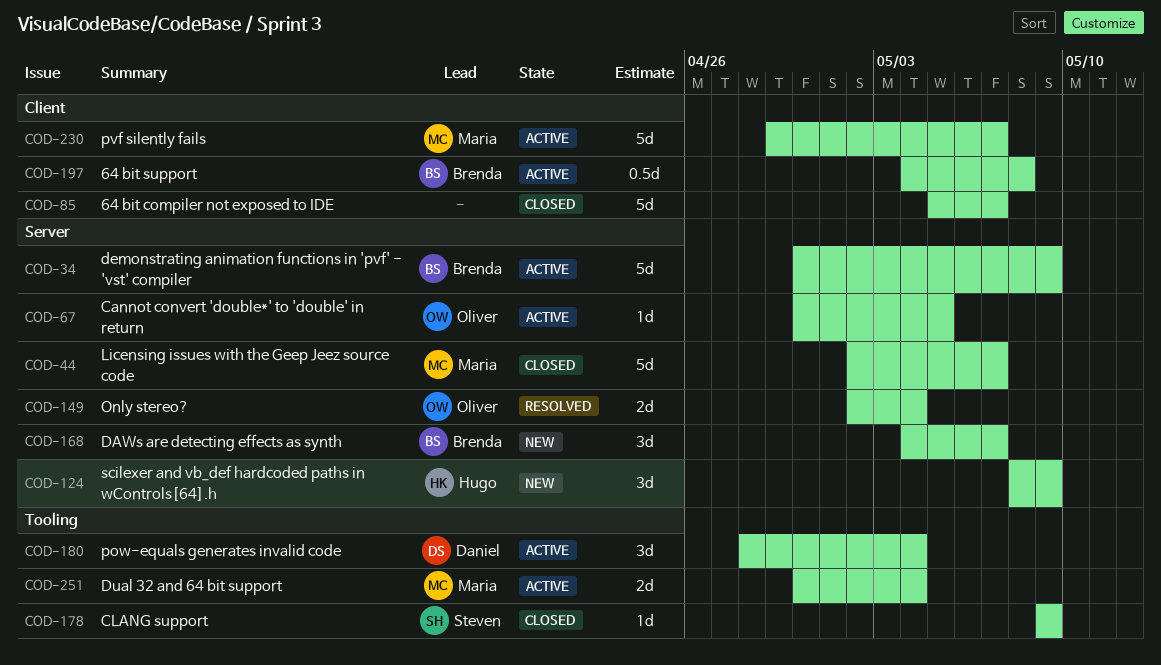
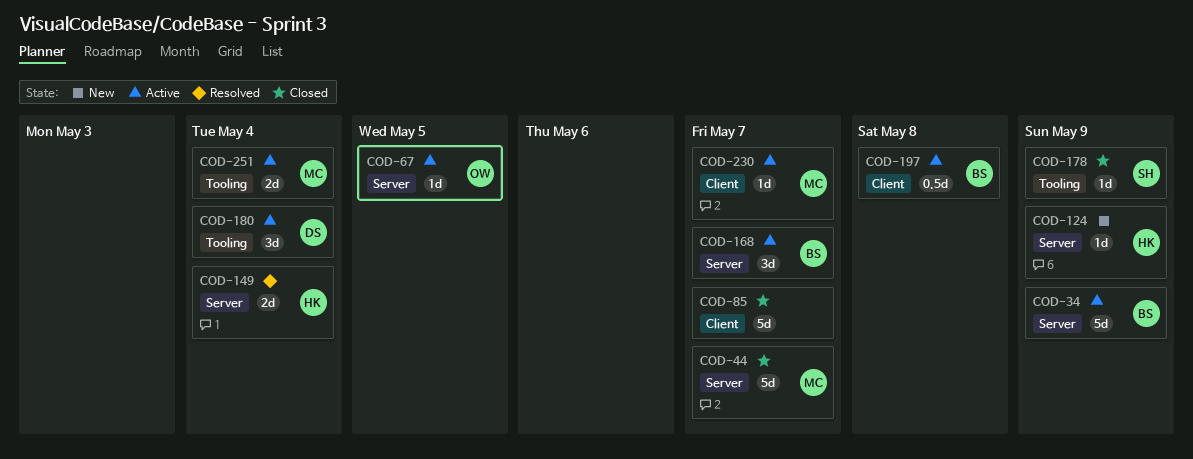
COD-124, estimate: 3d -> 1d
COD-149, owner: Oliver -> Hugo
COD-168, status: New -> Active
COD-230, estimate: 5d -> 1d

